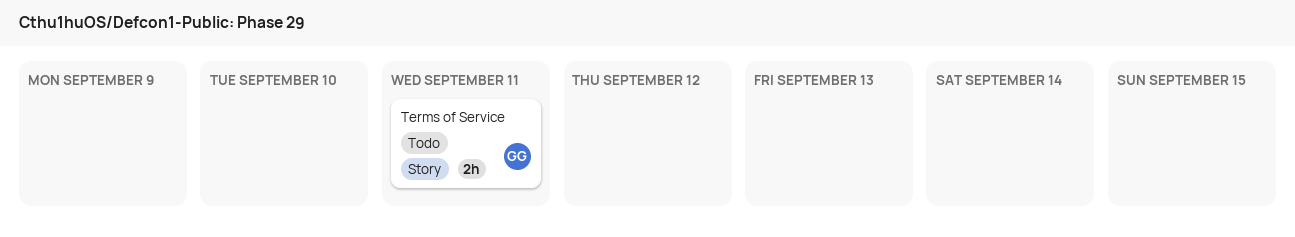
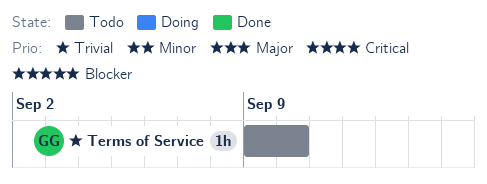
Terms of Service, estimate: 2h -> 1h
Terms of Service, due: Sep 11 -> Sep 10

